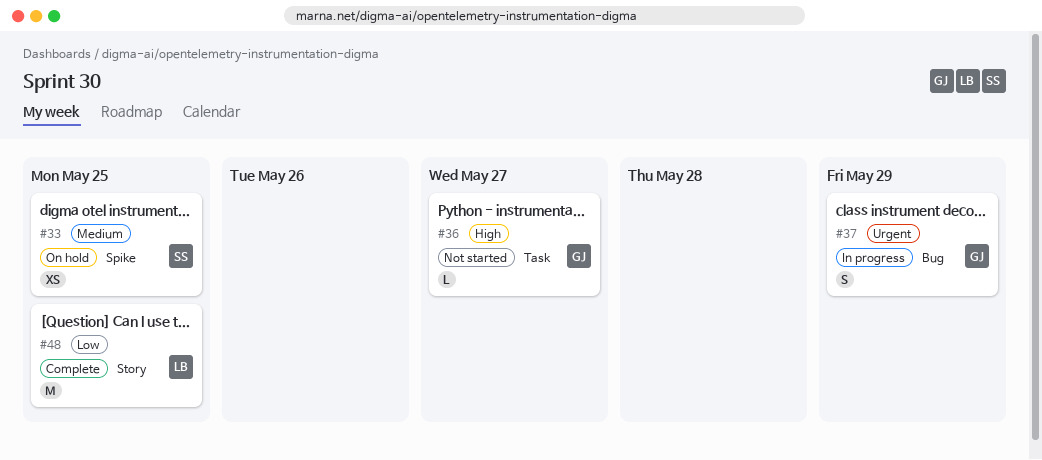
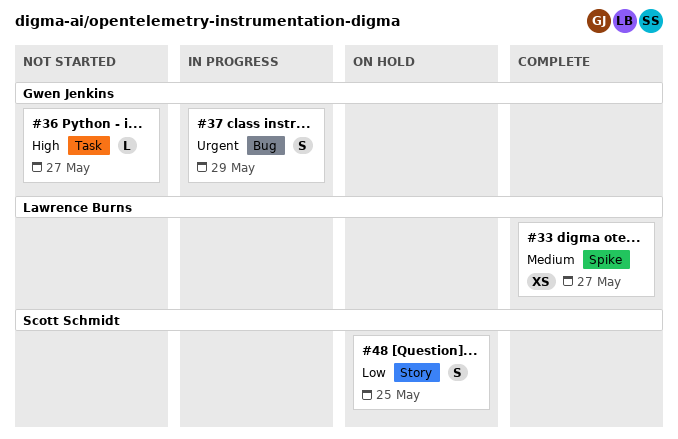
#33, status: On hold -> Complete
#33, owner: Scott Schmidt -> Lawrence Burns
#33, due: May 25 -> May 27
#48, status: Complete -> On hold
#48, owner: Lawrence Burns -> Scott Schmidt
#48, estimate: M -> S

